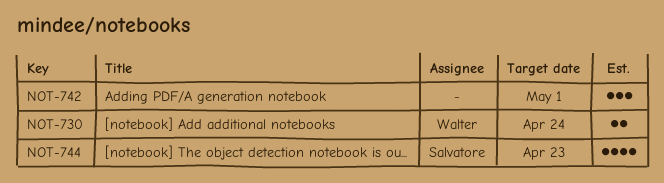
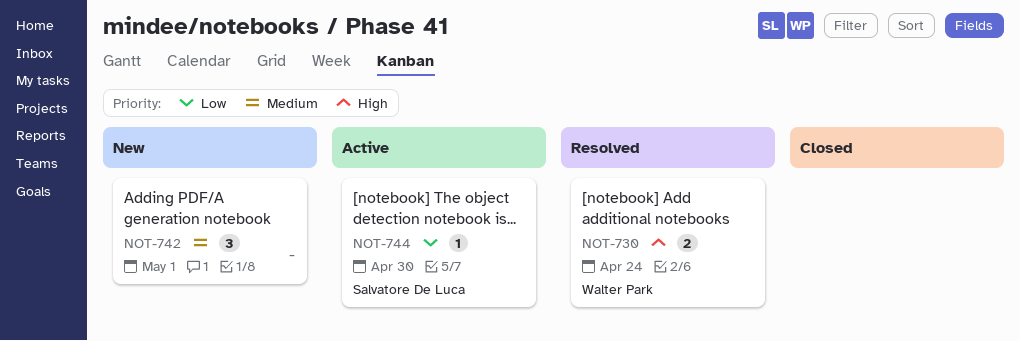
NOT-744, estimate: 4 -> 1
NOT-744, due: Apr 23 -> Apr 30

